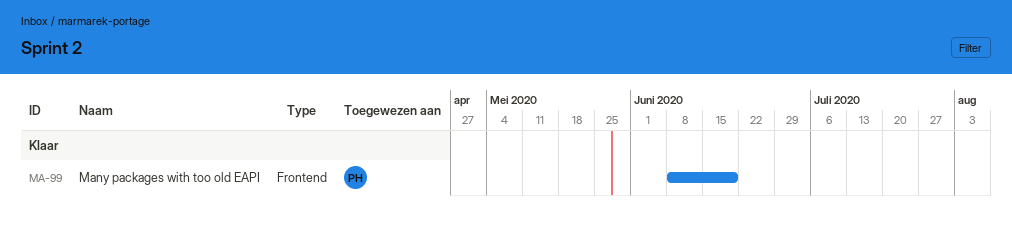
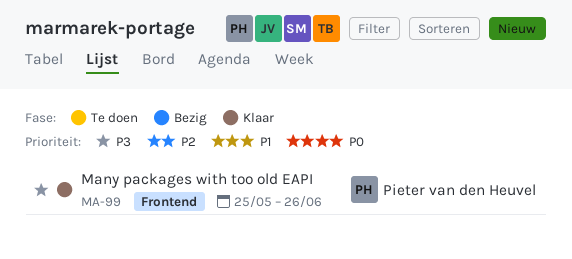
MA-99, start: Jun 8 -> May 25
MA-99, due: Jun 19 -> Jun 26

